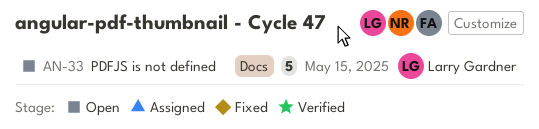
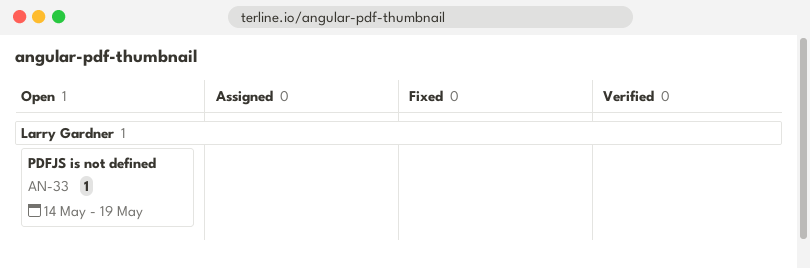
AN-33, estimate: 5 -> 1
AN-33, due: May 15 -> May 19

